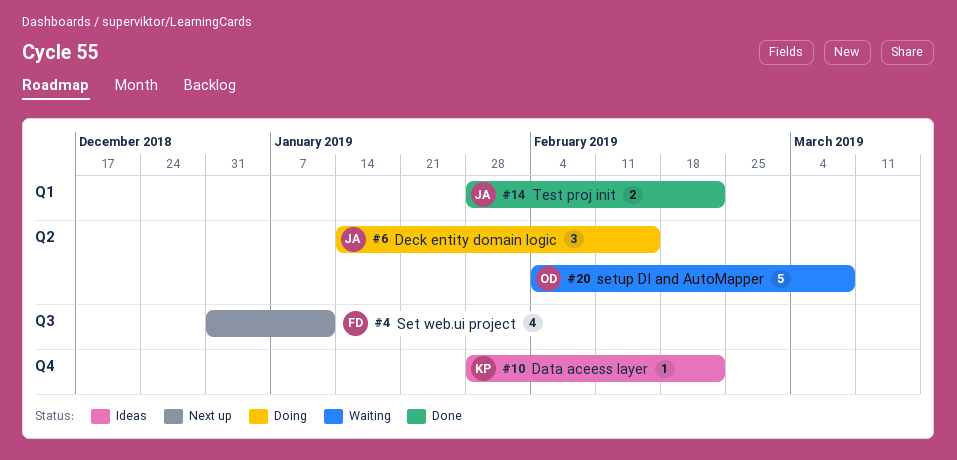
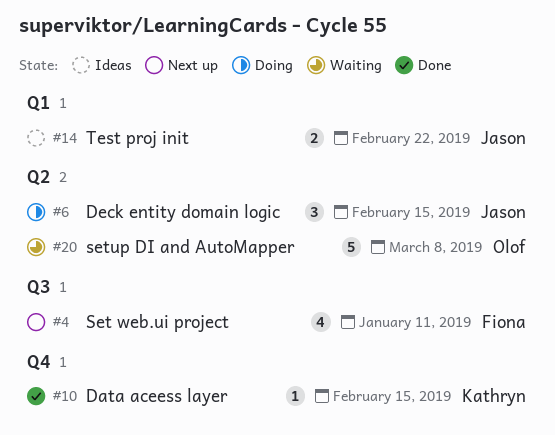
#10, status: Ideas -> Done
#10, due: Feb 22 -> Feb 15
#14, status: Done -> Ideas

